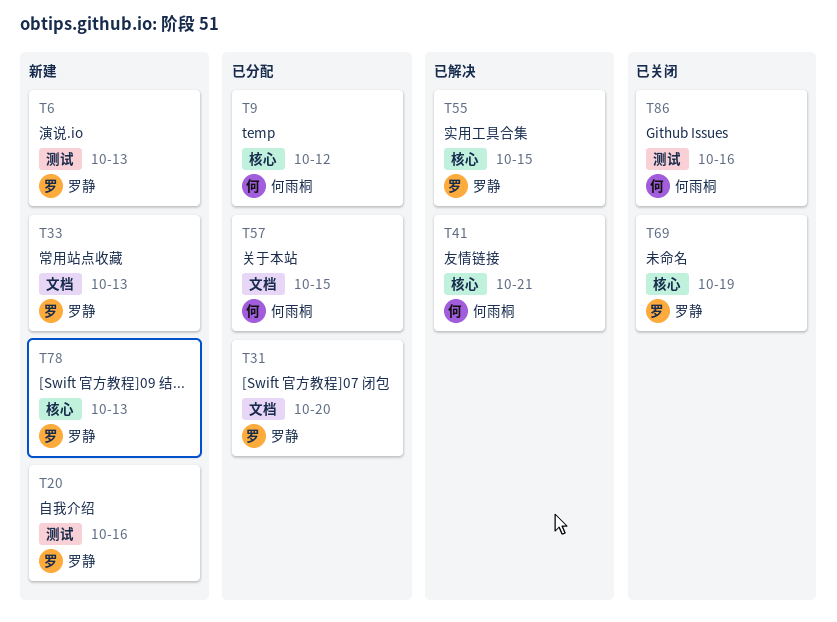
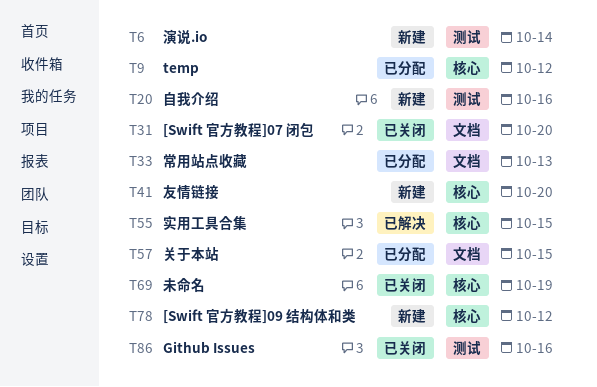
T6, due: Oct 13 -> Oct 14
T31, status: 已分配 -> 已关闭
T33, status: 新建 -> 已分配
T41, status: 已解决 -> 新建
T41, due: Oct 21 -> Oct 20
T78, due: Oct 13 -> Oct 12

